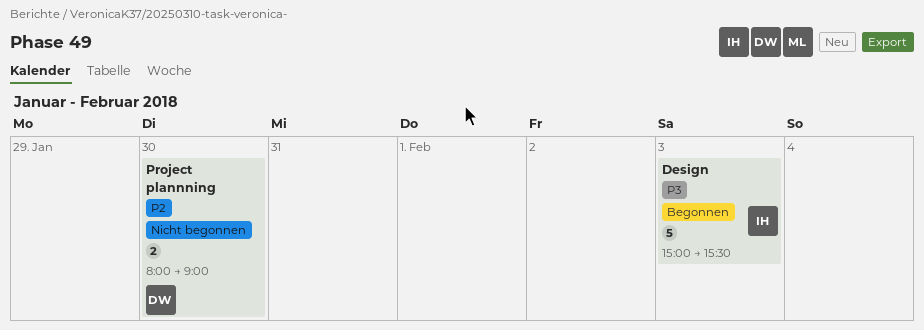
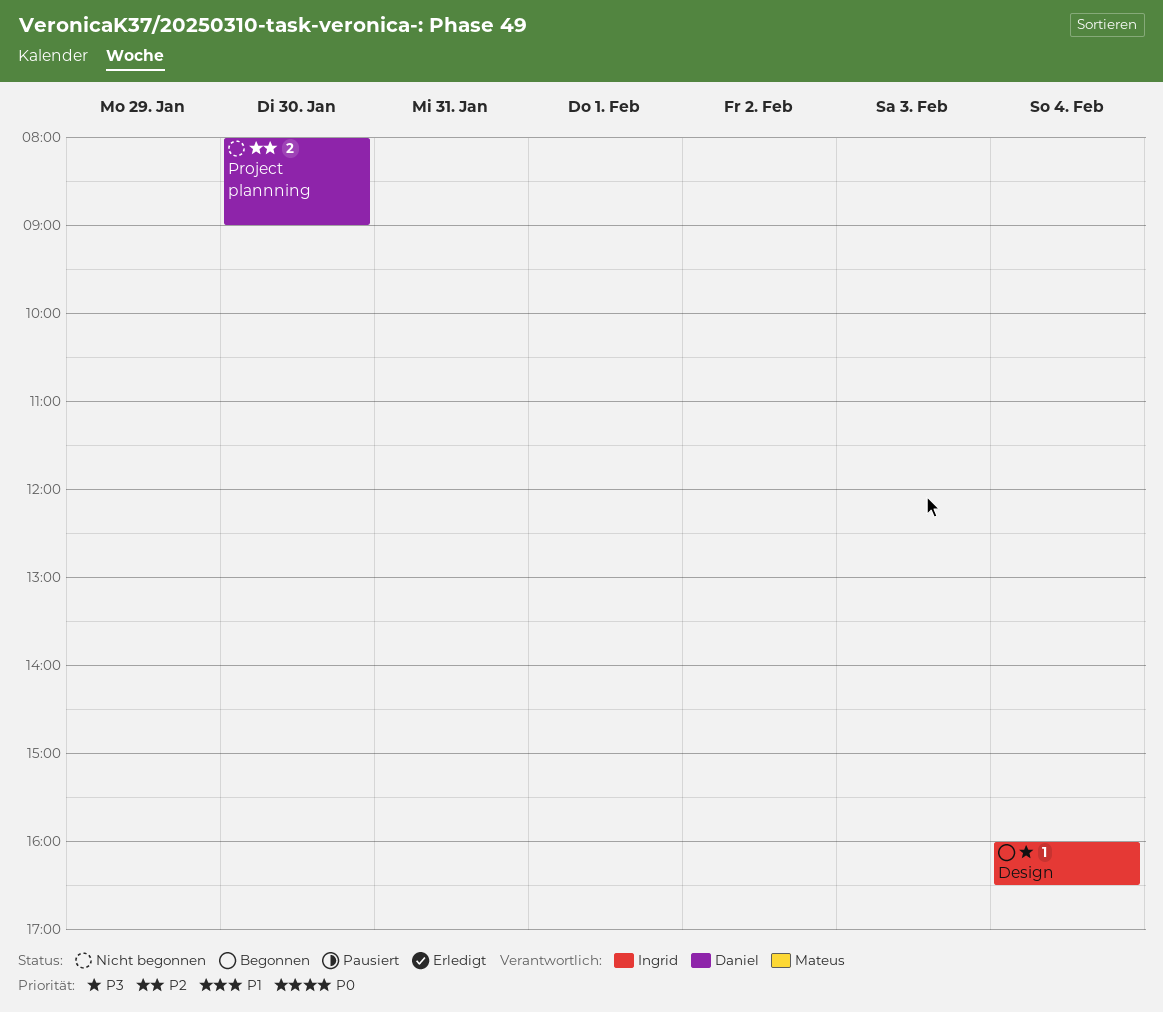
Design, estimate: 5 -> 1
Design, day: Feb 3 -> Feb 4
Design, begins: 15:00 -> 16:00
Design, ends: 15:30 -> 16:30

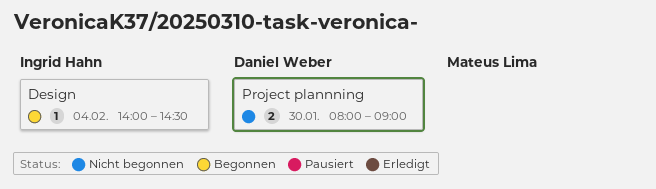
Design, begins: 16:00 -> 14:00
Design, ends: 16:30 -> 14:30

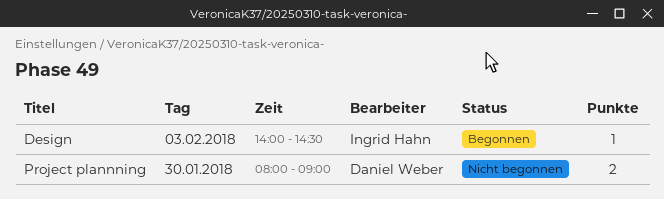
Design, day: Feb 4 -> Feb 3

